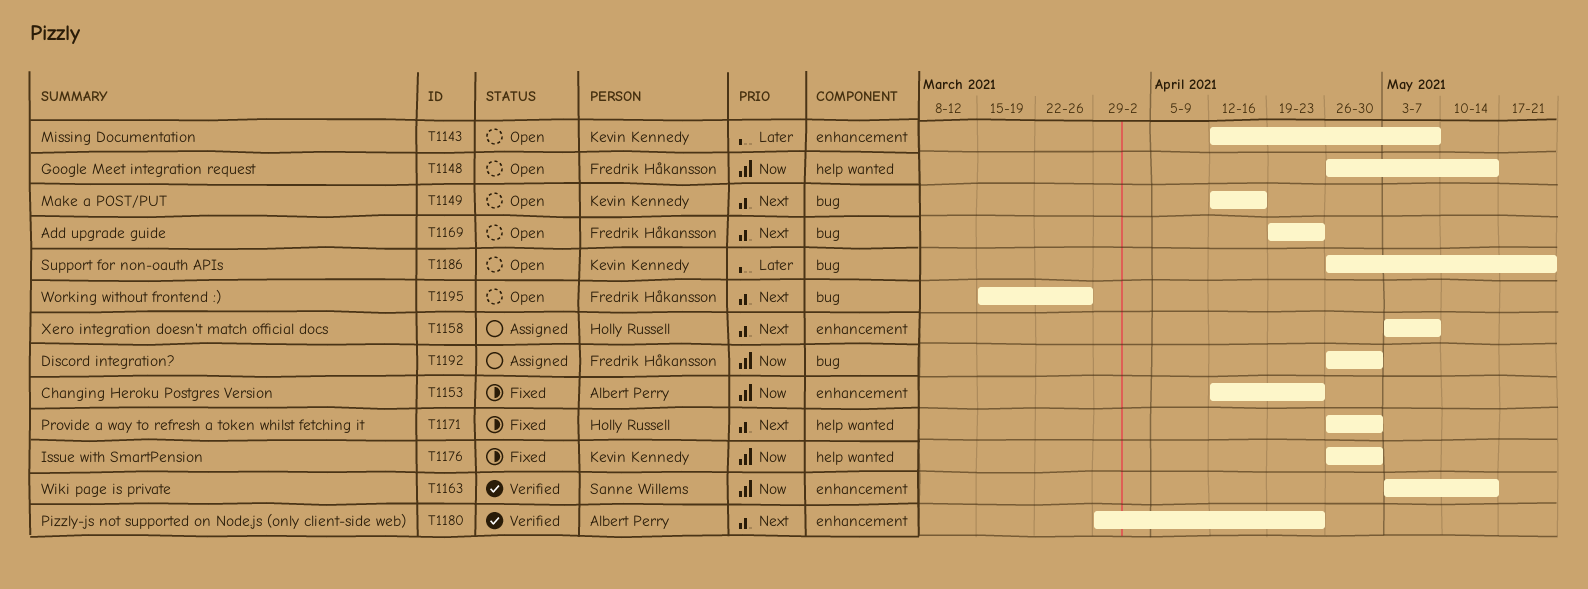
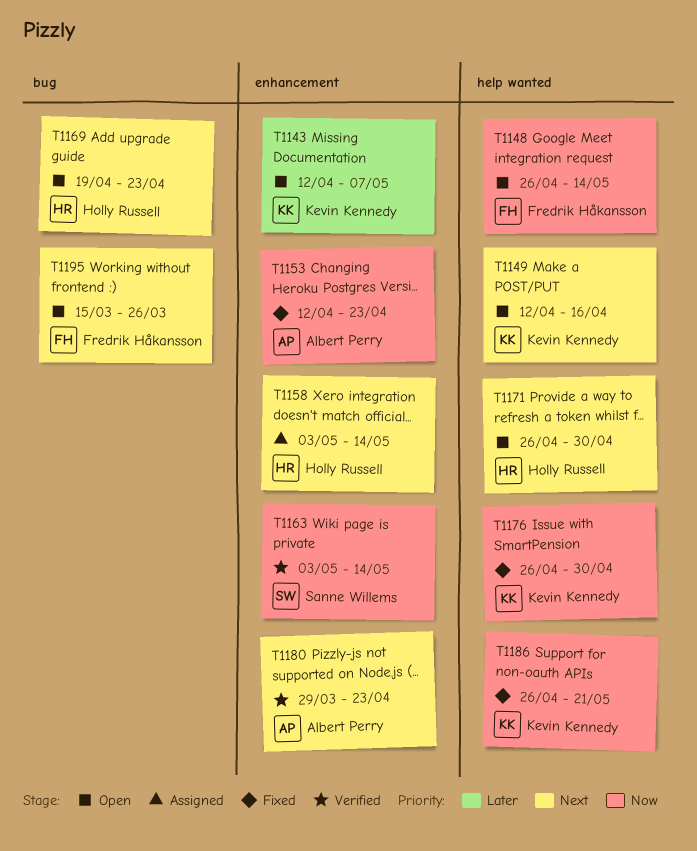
T1149, label: bug -> help wanted
T1158, due: May 7 -> May 14
T1169, owner: Fredrik Håkansson -> Holly Russell
T1171, status: Fixed -> Open
T1186, status: Open -> Fixed
T1186, priority: Later -> Now
T1186, label: bug -> help wanted
T1192: present -> none

